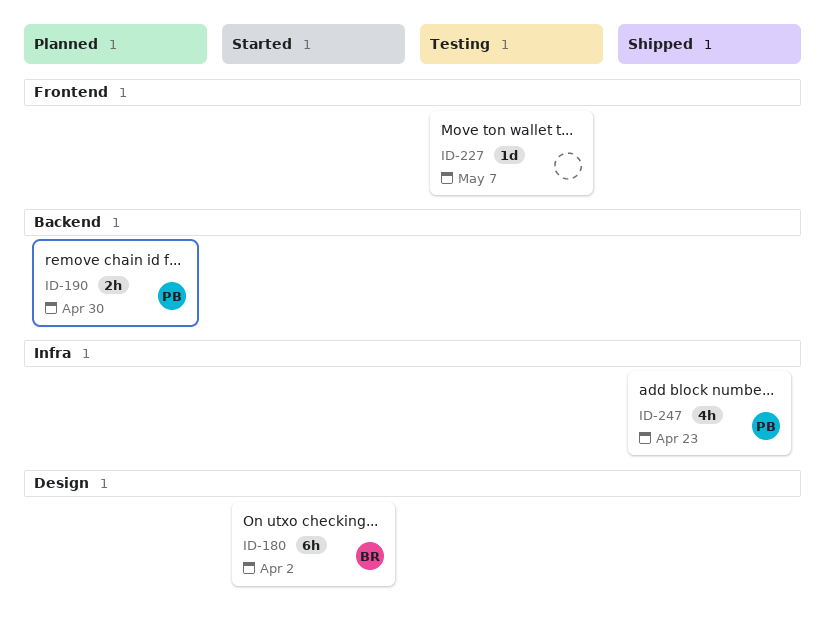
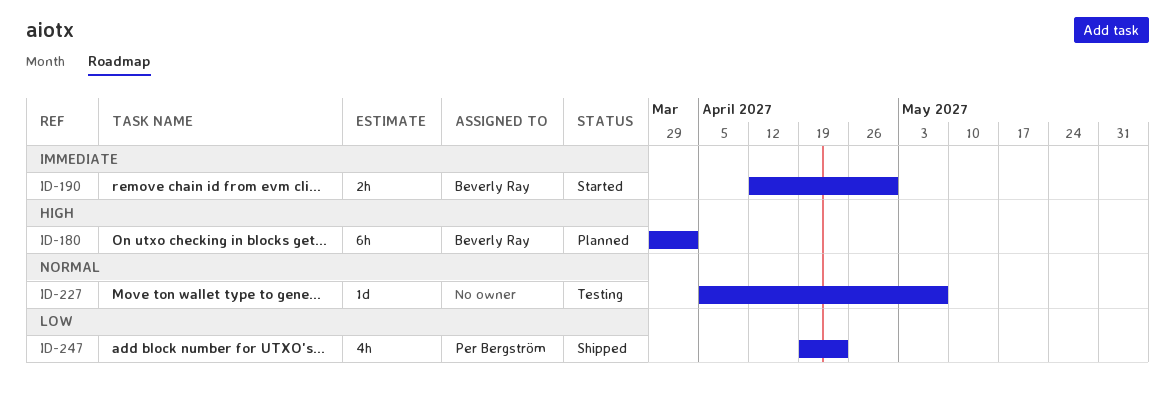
ID-180, status: Started -> Planned
ID-190, status: Planned -> Started
ID-190, owner: Per Bergström -> Beverly Ray

